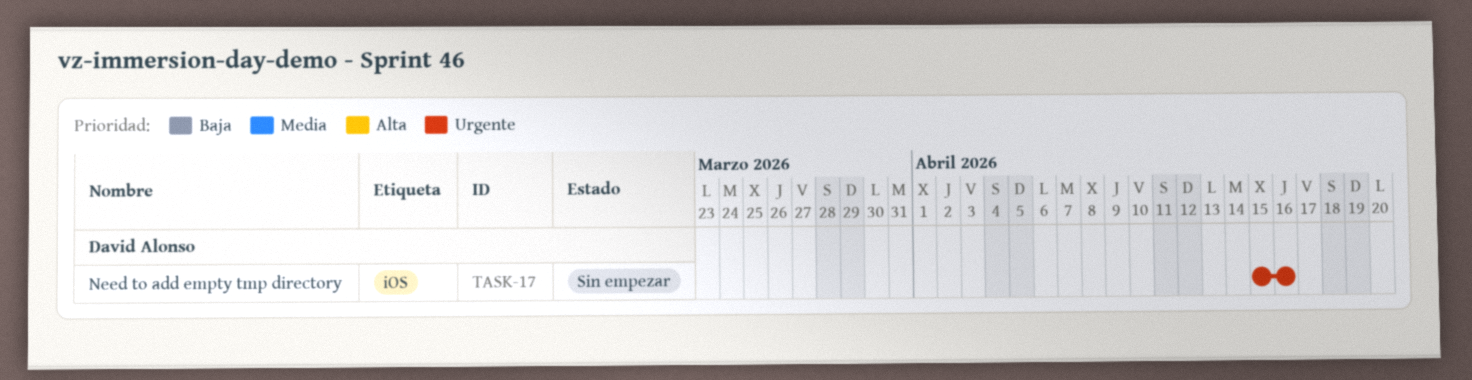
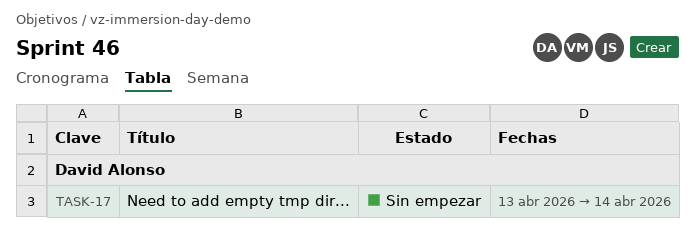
TASK-17, start: Apr 15 -> Apr 13
TASK-17, due: Apr 16 -> Apr 14

